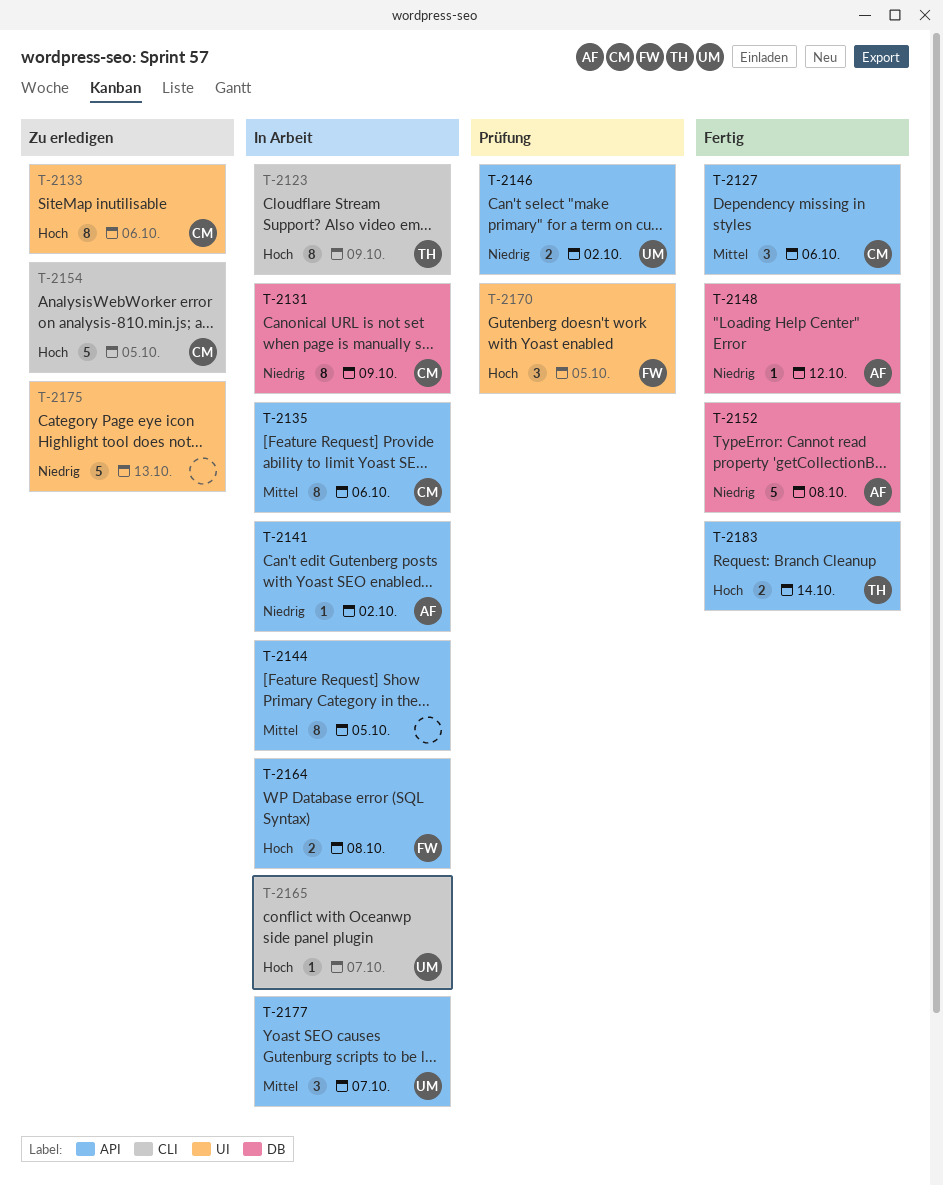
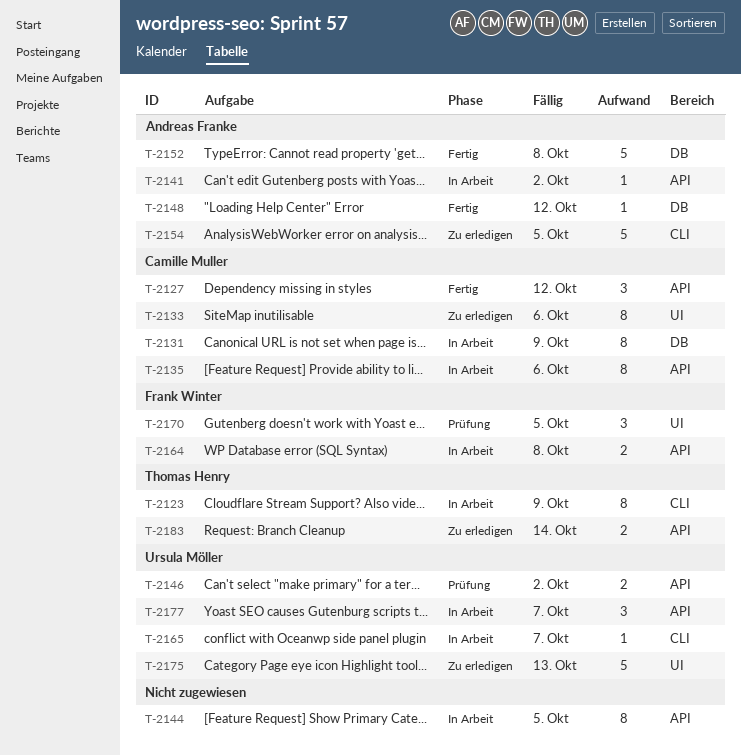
T-2127, due: Oct 6 -> Oct 12
T-2154, owner: Camille Muller -> Andreas Franke
T-2175, owner: none -> Ursula Möller
T-2183, status: Fertig -> Zu erledigen

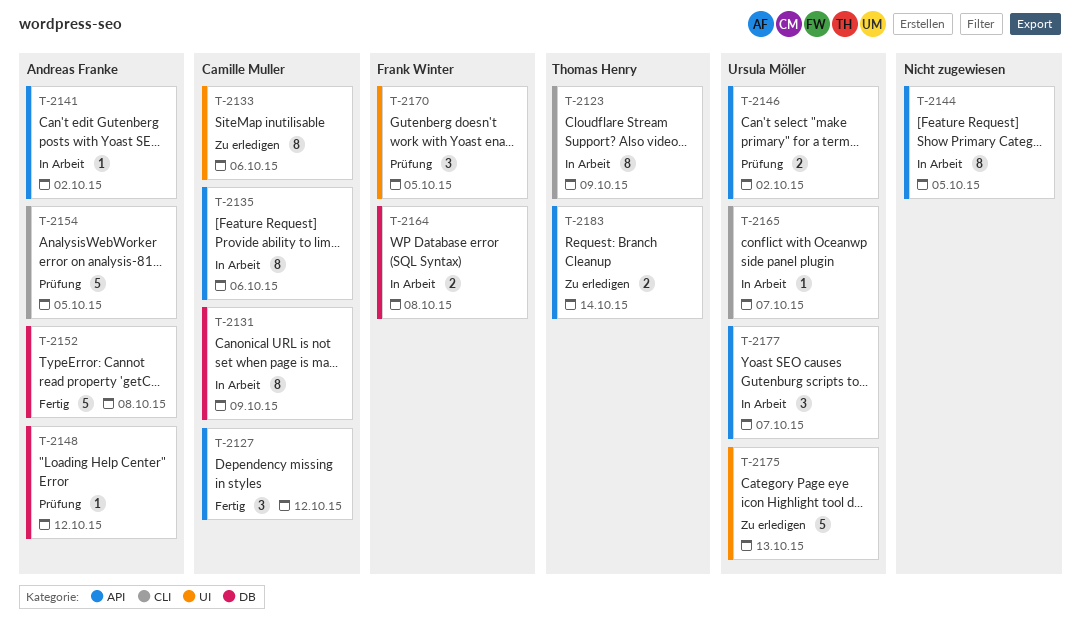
T-2148, status: Fertig -> Prüfung
T-2154, status: Zu erledigen -> Prüfung
T-2164, label: API -> DB

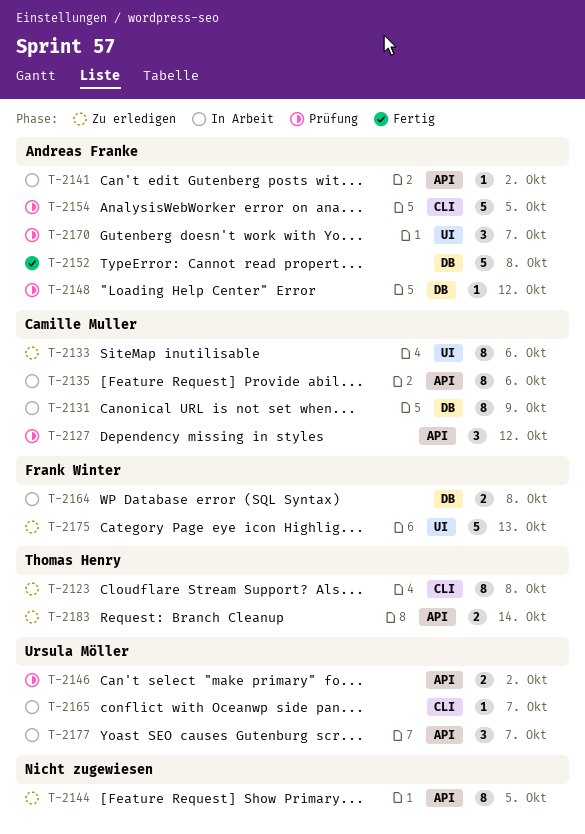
T-2123, status: In Arbeit -> Zu erledigen
T-2123, due: Oct 9 -> Oct 8
T-2127, status: Fertig -> Prüfung
T-2144, status: In Arbeit -> Zu erledigen
T-2170, owner: Frank Winter -> Andreas Franke
T-2170, due: Oct 5 -> Oct 7
T-2175, owner: Ursula Möller -> Frank Winter

